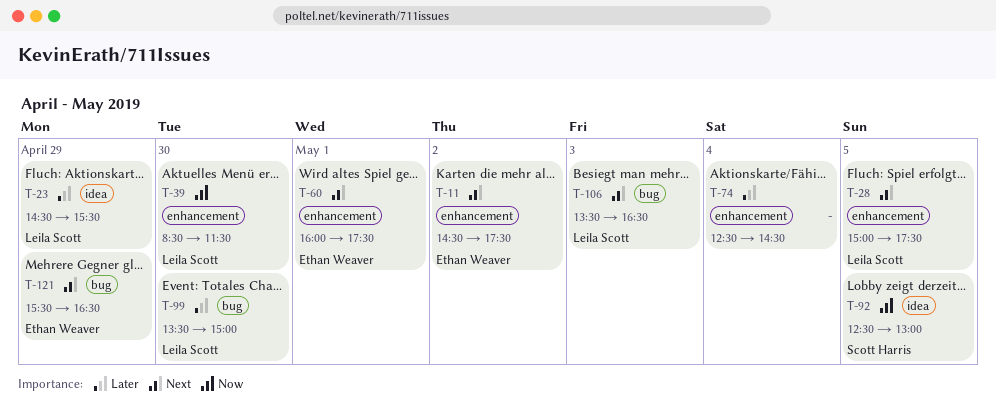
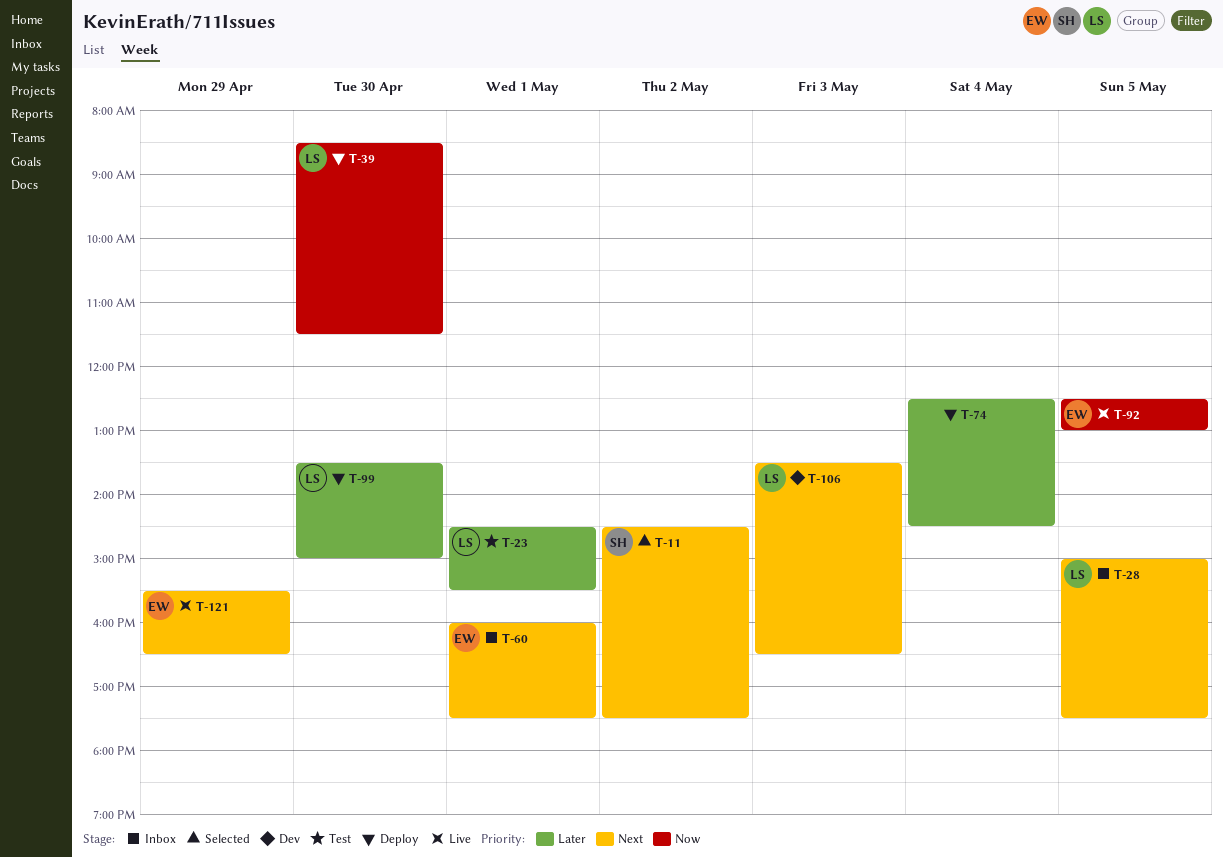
T-11, owner: Ethan Weaver -> Scott Harris
T-23, day: Apr 29 -> May 1
T-92, owner: Scott Harris -> Ethan Weaver

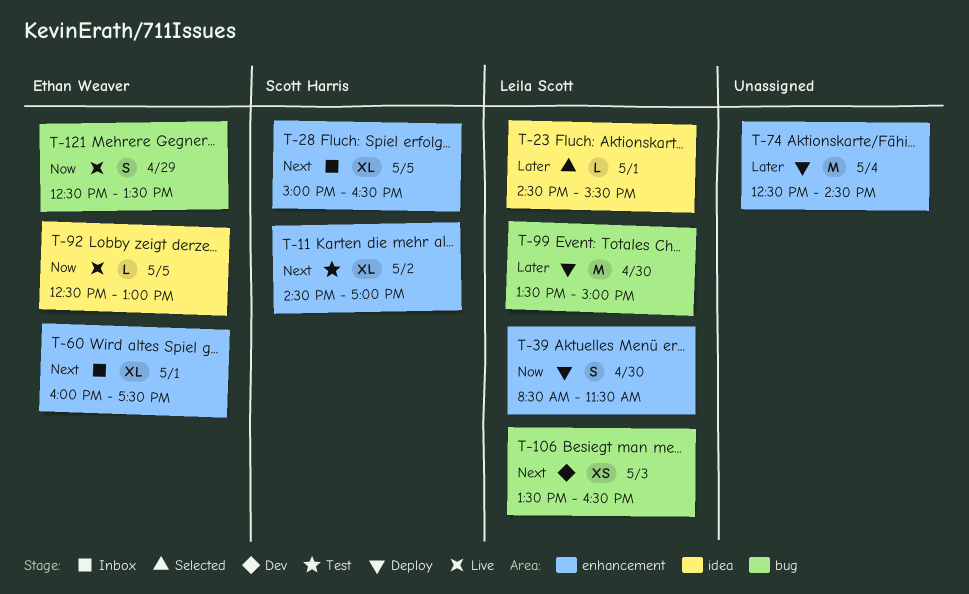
T-11, status: Selected -> Test
T-11, ends: 17:30 -> 17:00
T-23, status: Test -> Selected
T-28, owner: Leila Scott -> Scott Harris
T-28, ends: 17:30 -> 16:30
T-121, priority: Next -> Now
T-121, begins: 15:30 -> 12:30
T-121, ends: 16:30 -> 13:30

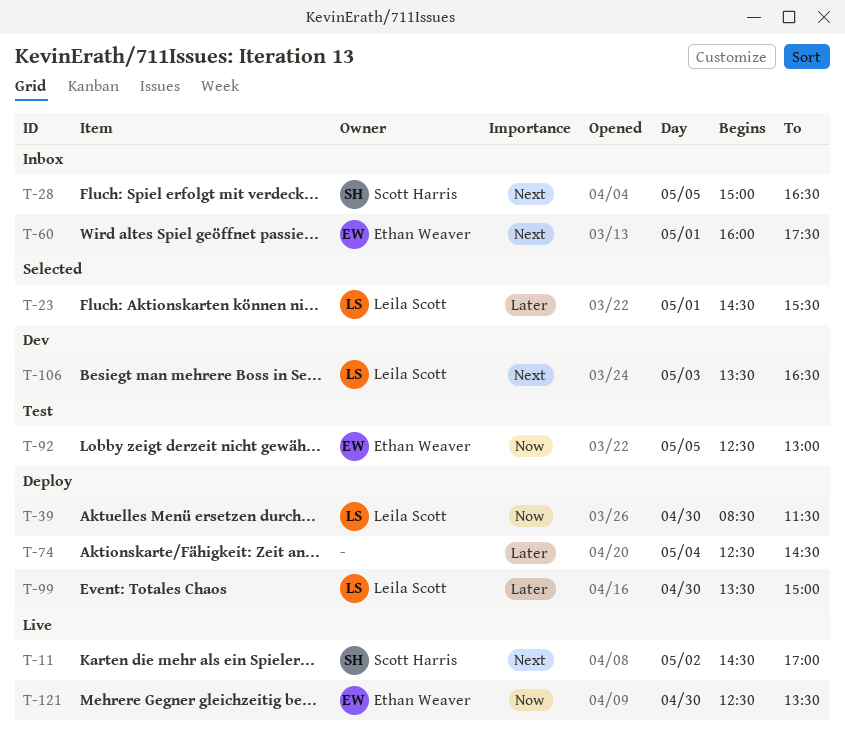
T-11, status: Test -> Live
T-92, status: Live -> Test
T-121, day: Apr 29 -> Apr 30

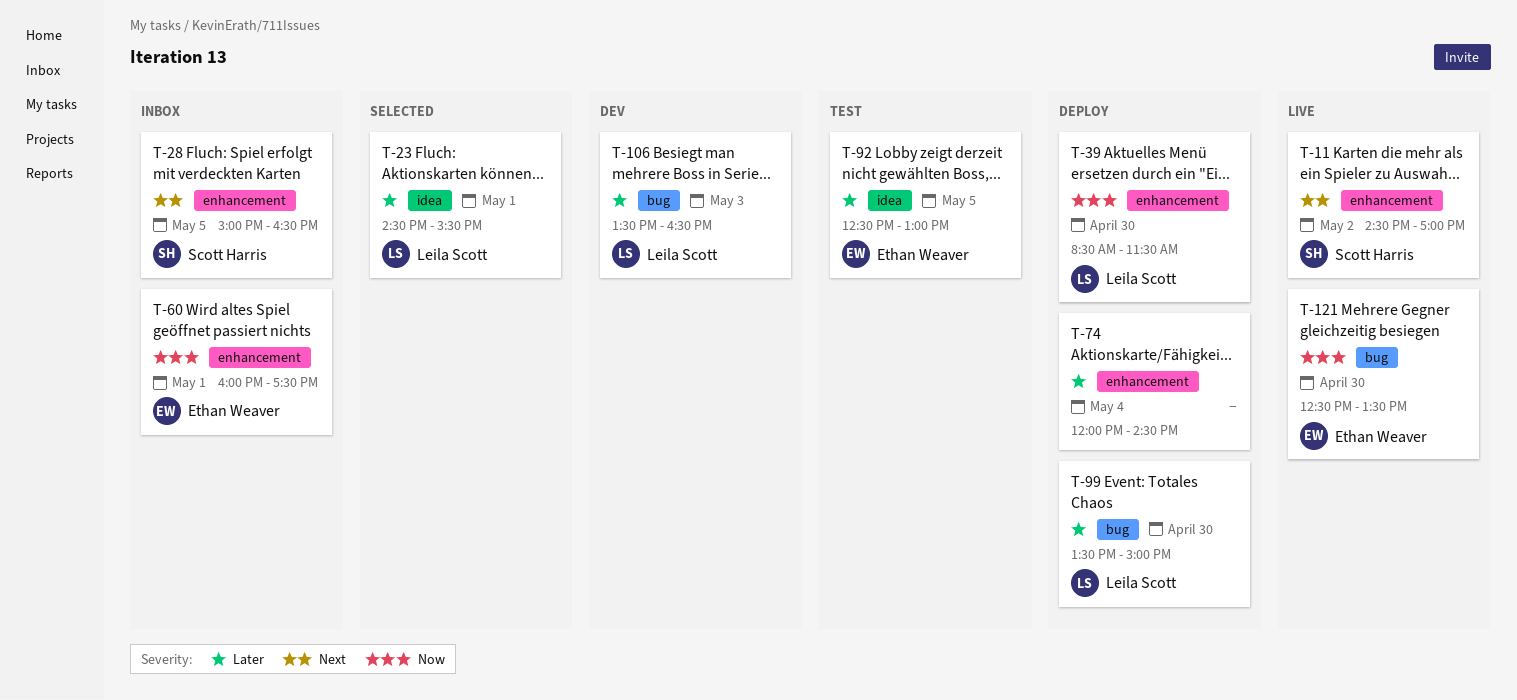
T-60, priority: Next -> Now
T-74, begins: 12:30 -> 12:00
T-92, priority: Now -> Later
T-106, priority: Next -> Later

